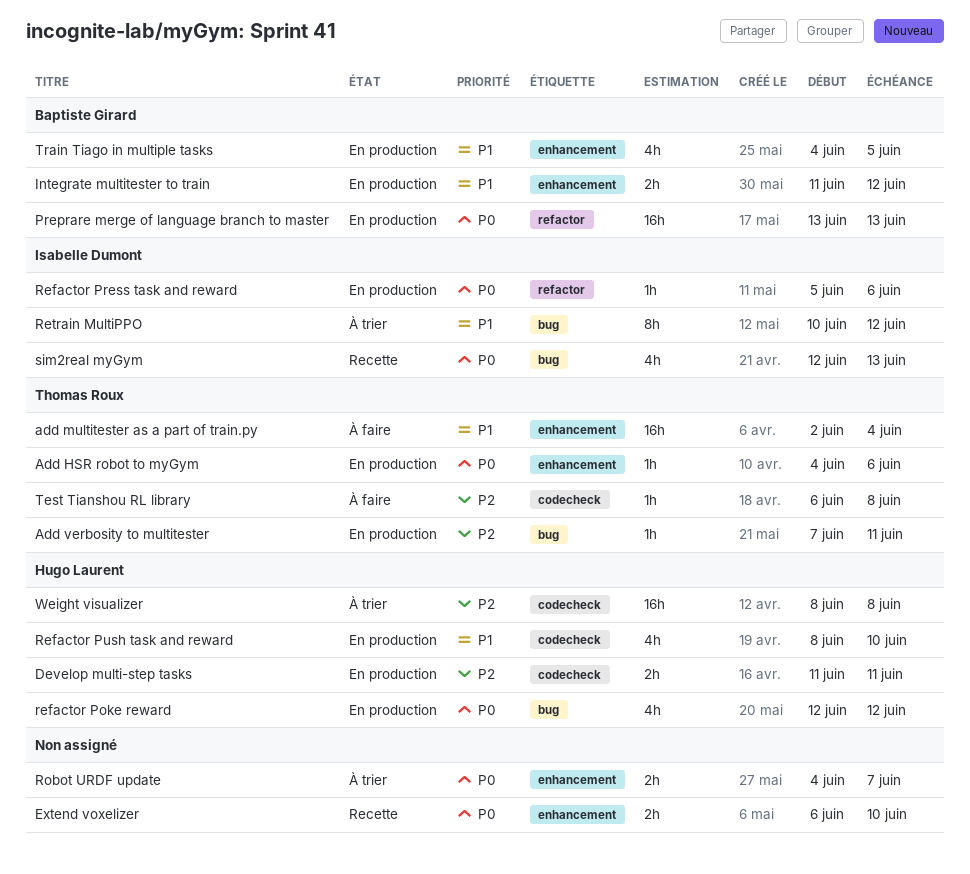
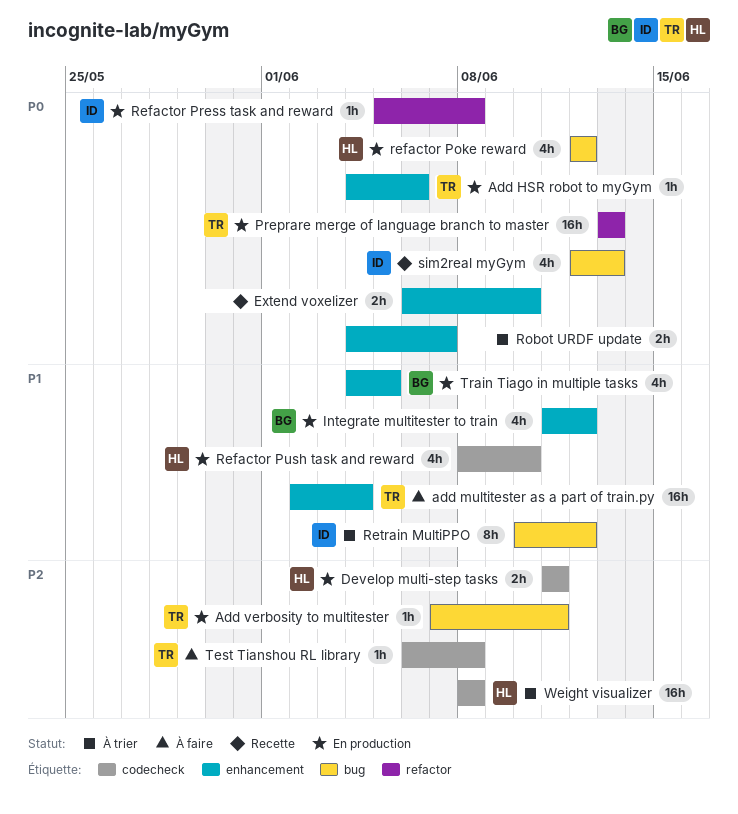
Integrate multitester to train, estimate: 2h -> 4h
Preprare merge of language branch to master, owner: Baptiste Girard -> Thomas Roux
Refactor Press task and reward, due: Jun 6 -> Jun 8

